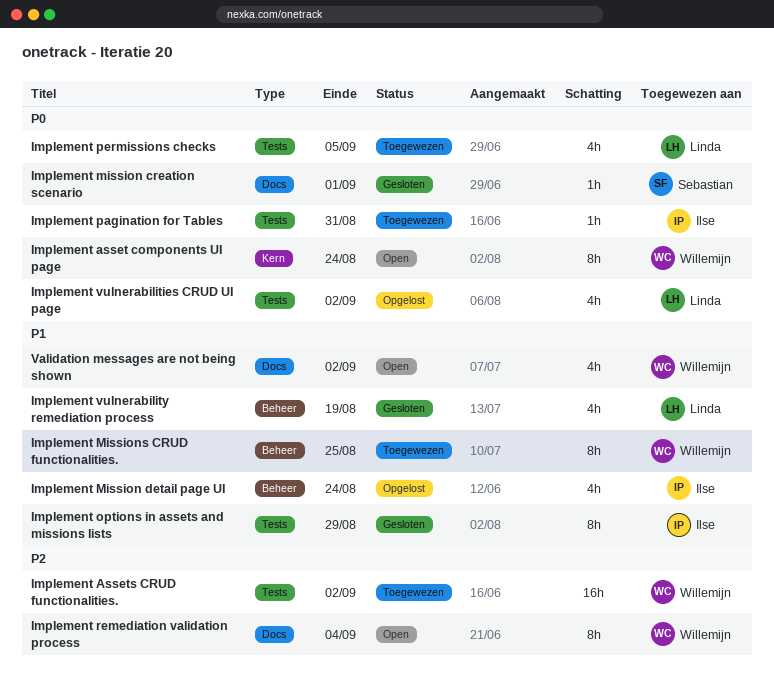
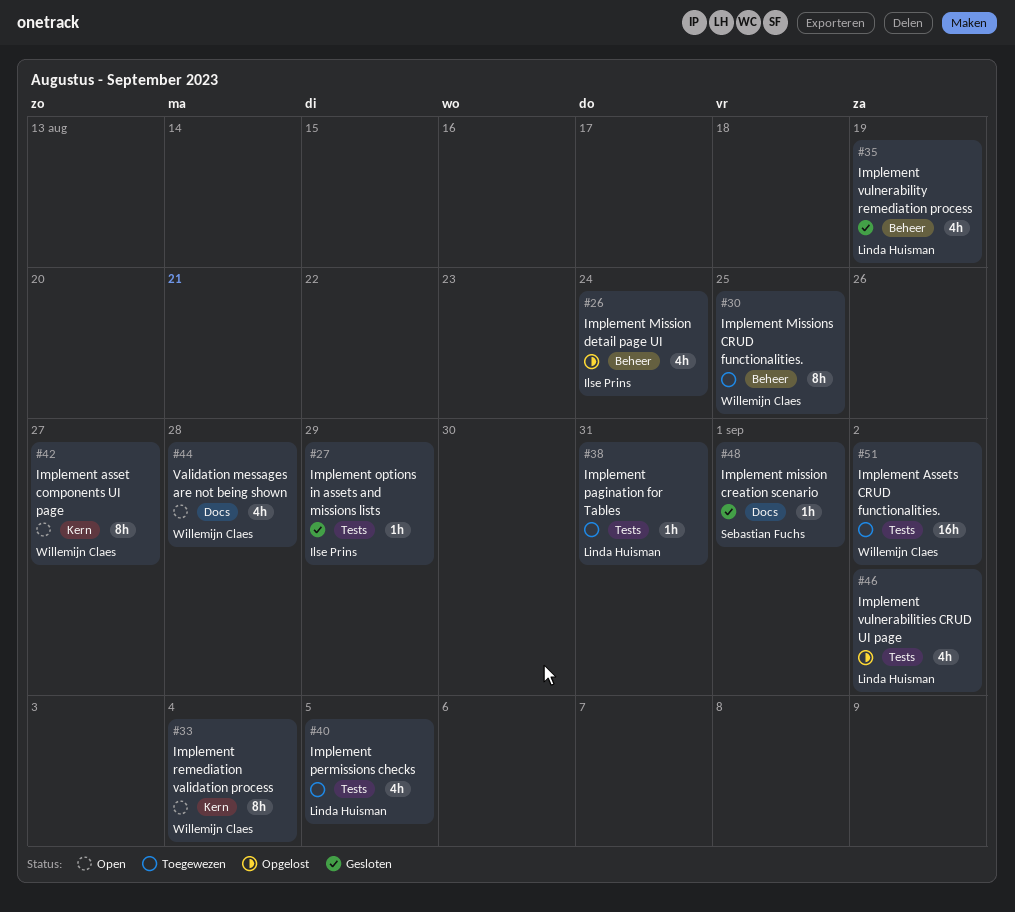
Implement asset components UI page, due: Aug 24 -> Aug 27
Implement options in assets and missions lists, estimate: 8h -> 1h
Implement pagination for Tables, owner: Ilse Prins -> Linda Huisman
Implement remediation validation process, label: Docs -> Kern
Validation messages are not being shown, due: Sep 2 -> Aug 28

